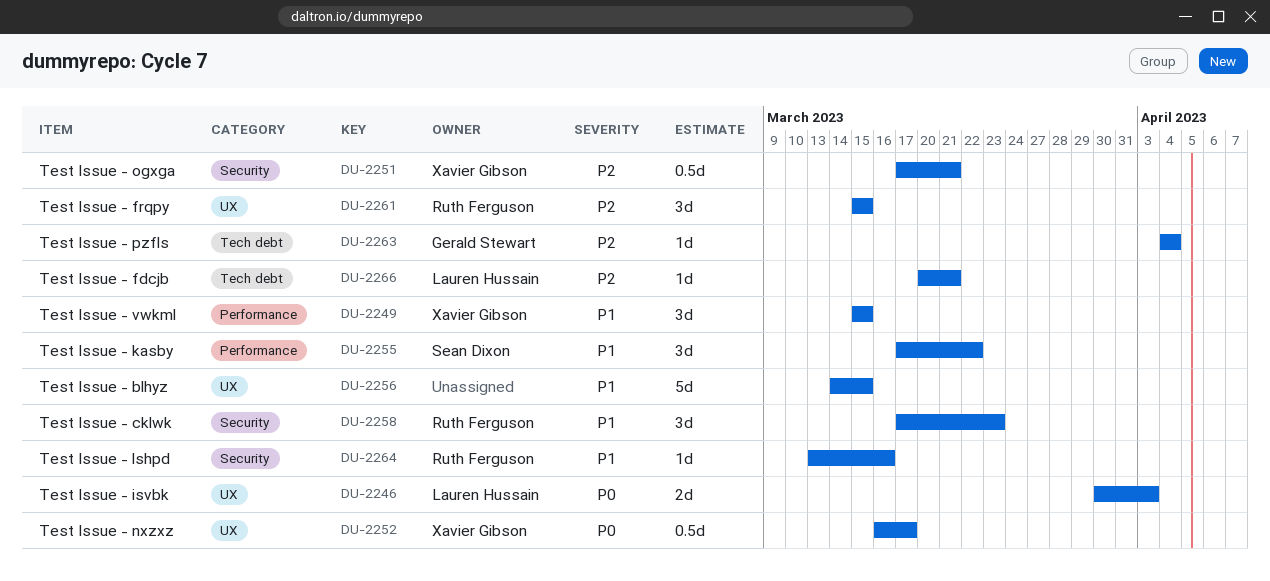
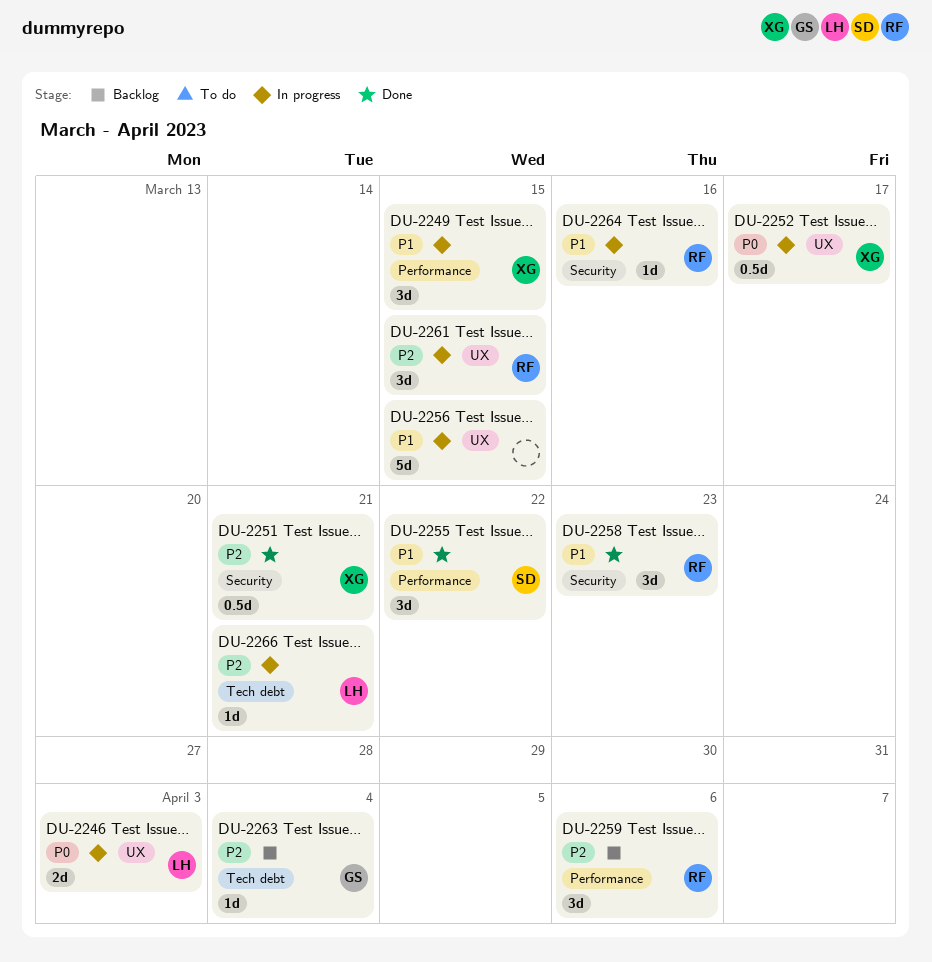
DU-2259: none -> present

